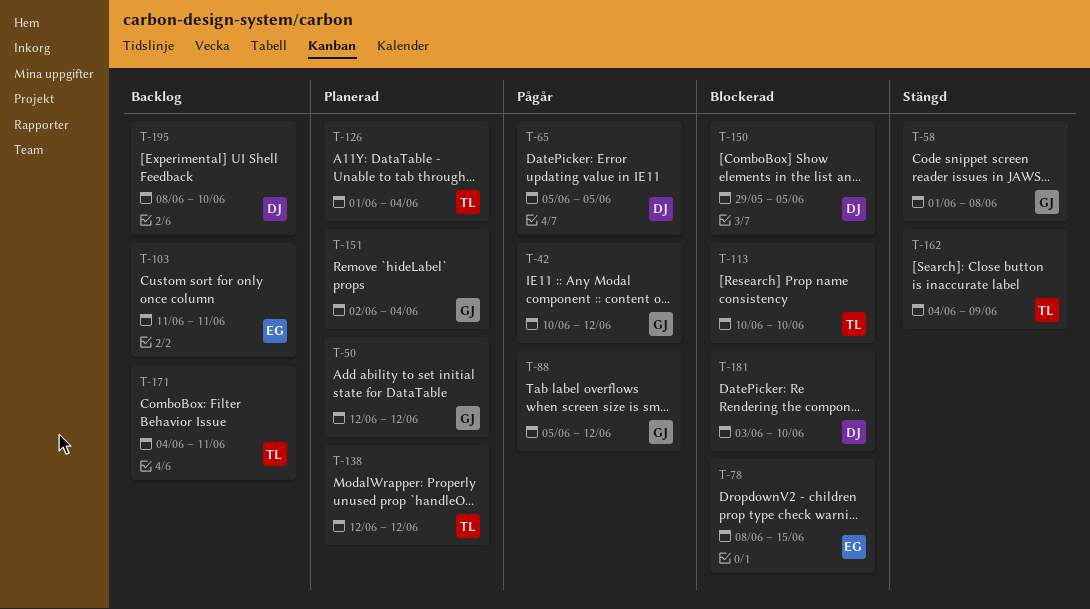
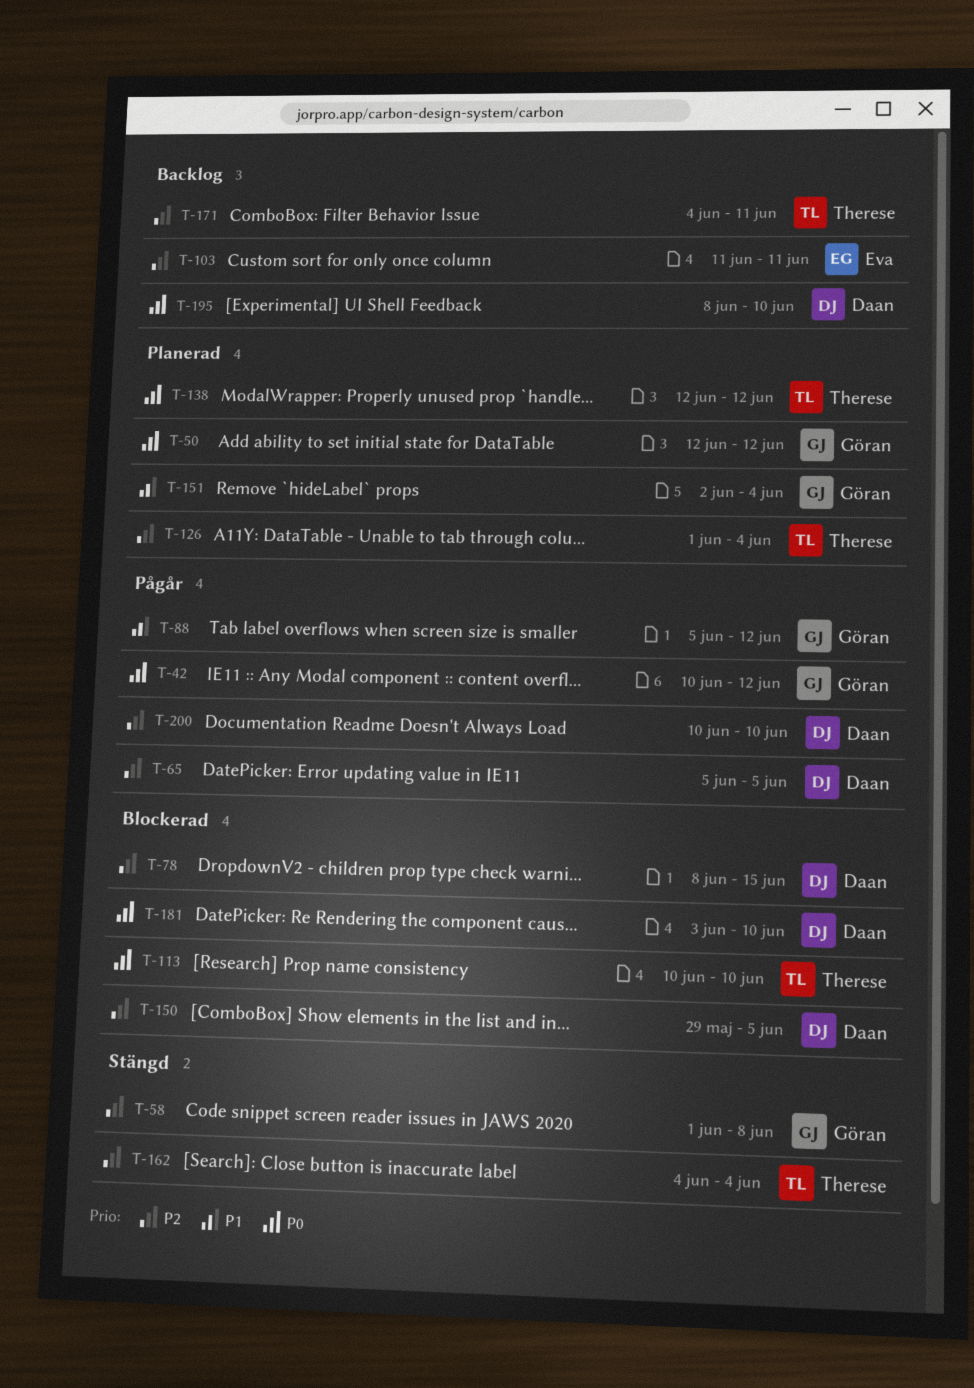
T-78, owner: Eva -> Daan
T-162, due: Jun 9 -> Jun 4
T-200: none -> present

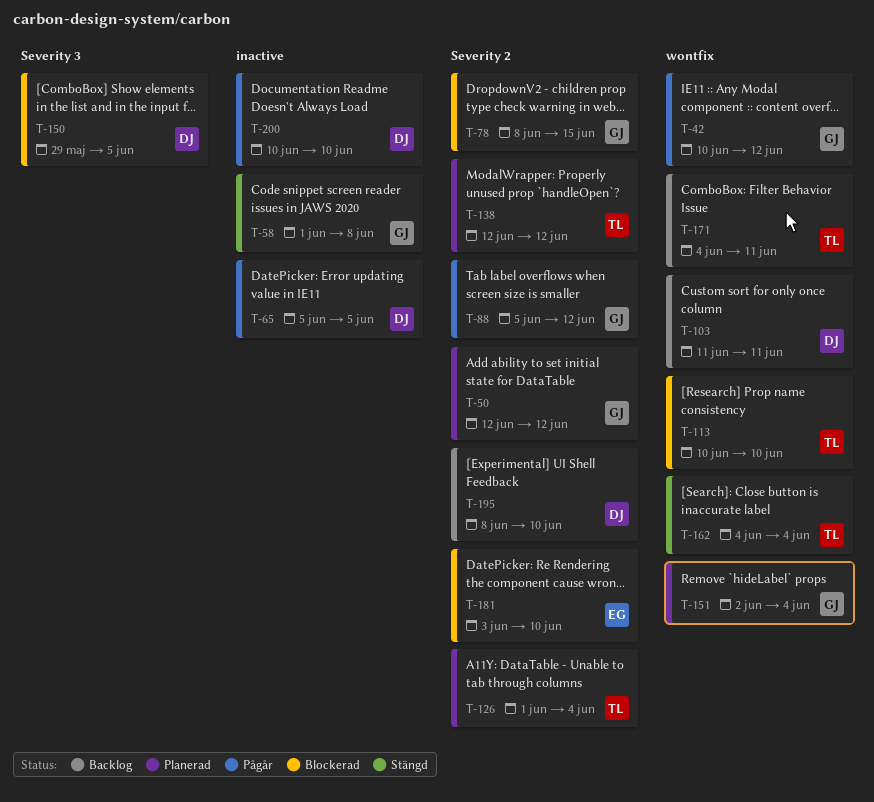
T-78, owner: Daan -> Göran
T-103, owner: Eva -> Daan
T-181, owner: Daan -> Eva

